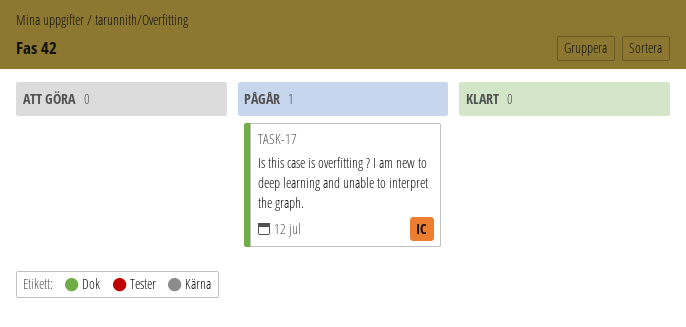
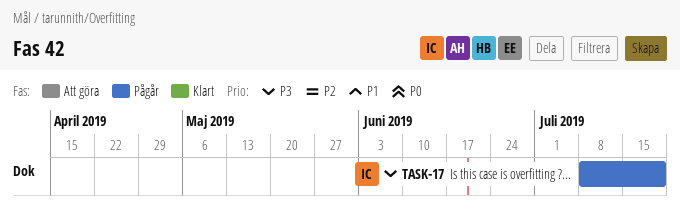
TASK-17, due: Jul 12 -> Jul 19

